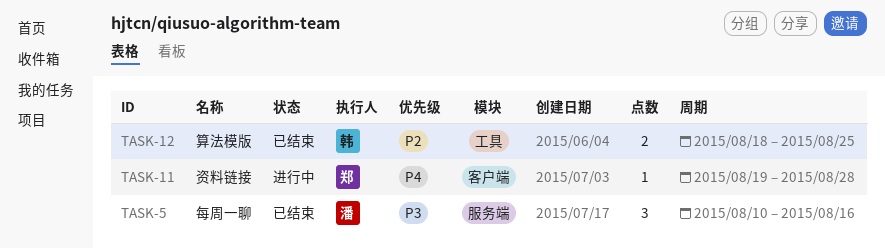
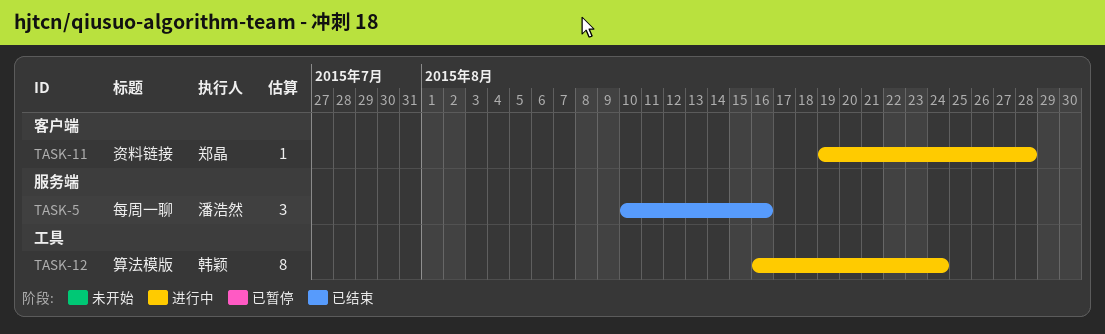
TASK-12, status: 已结束 -> 进行中
TASK-12, estimate: 2 -> 8
TASK-12, start: Aug 18 -> Aug 16
TASK-12, due: Aug 25 -> Aug 24

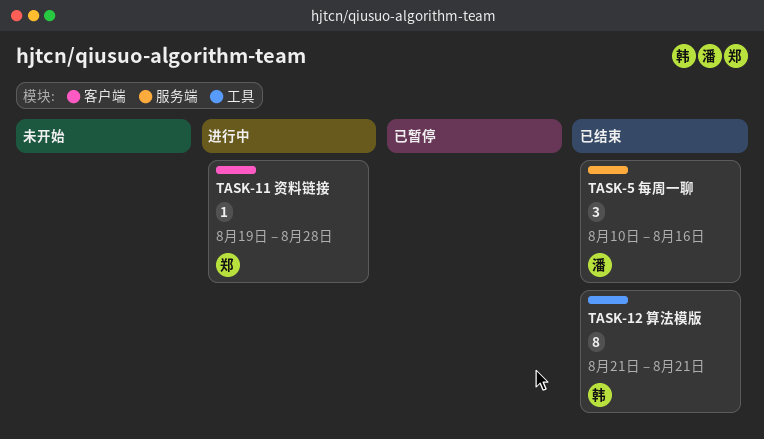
TASK-12, status: 进行中 -> 已结束
TASK-12, start: Aug 16 -> Aug 21
TASK-12, due: Aug 24 -> Aug 21

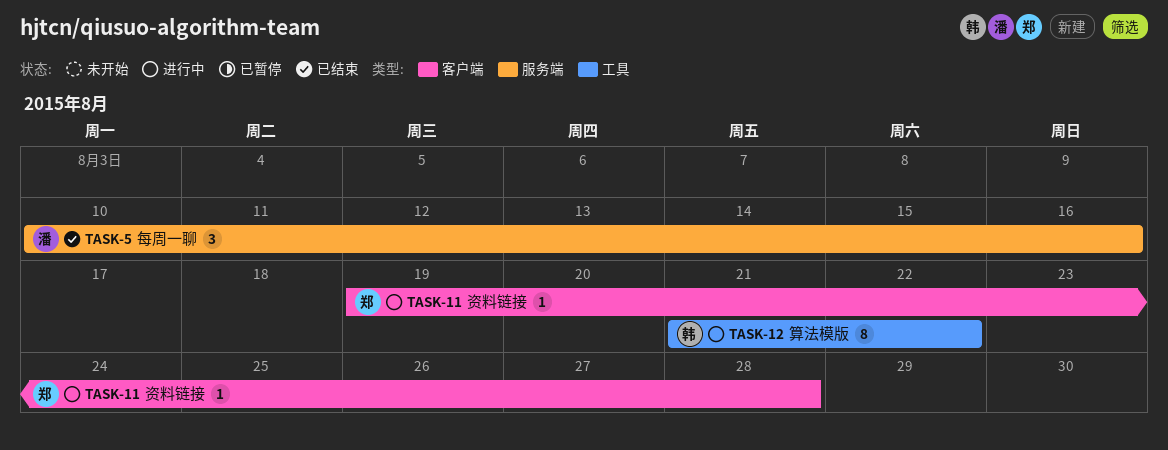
TASK-12, status: 已结束 -> 进行中
TASK-12, due: Aug 21 -> Aug 22

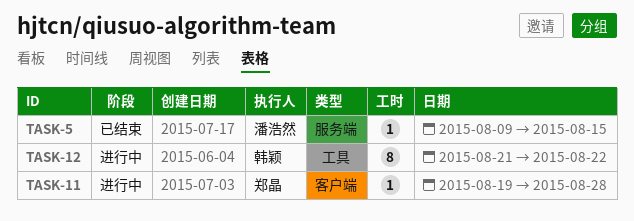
TASK-5, estimate: 3 -> 1
TASK-5, start: Aug 10 -> Aug 9
TASK-5, due: Aug 16 -> Aug 15

